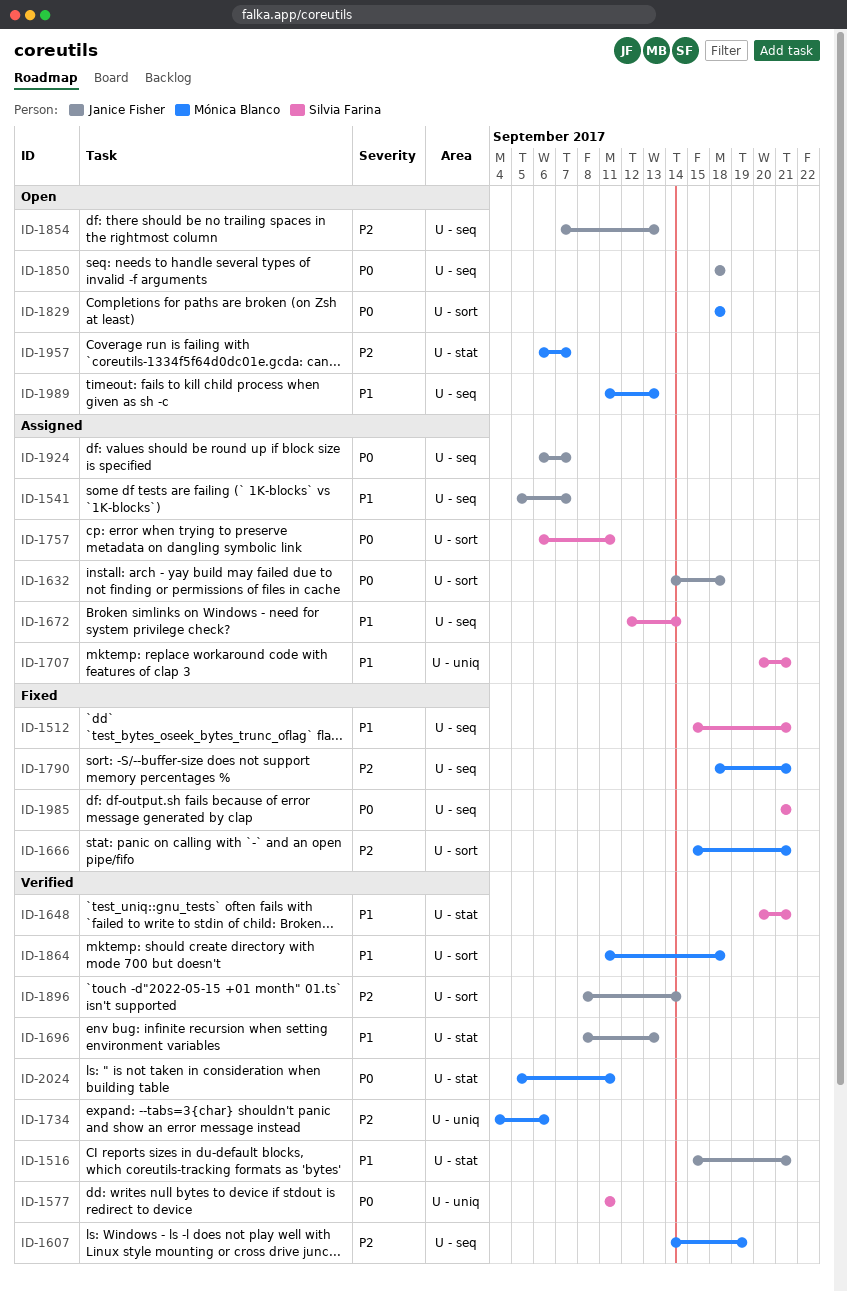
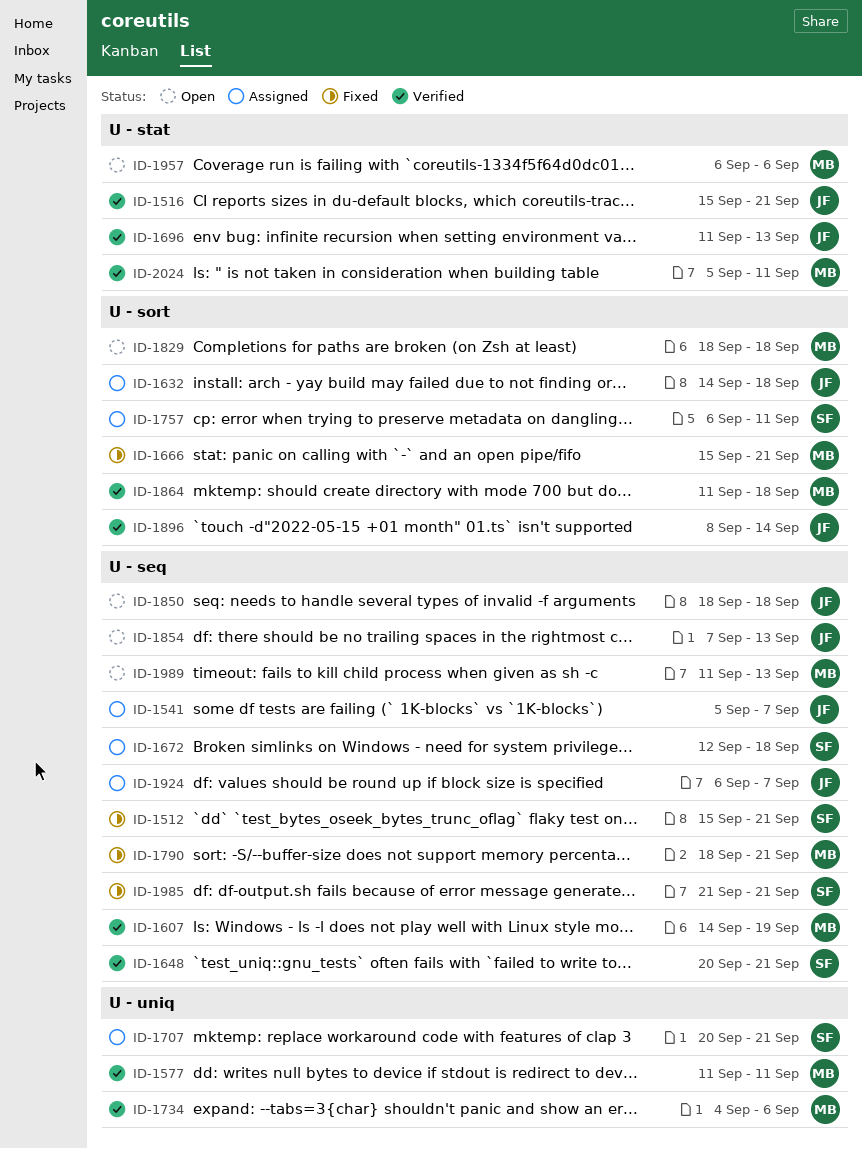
ID-1577, owner: Silvia Farina -> Mónica Blanco
ID-1648, label: U - stat -> U - seq
ID-1672, due: Sep 14 -> Sep 18
ID-1696, start: Sep 8 -> Sep 11
ID-1957, due: Sep 7 -> Sep 6

